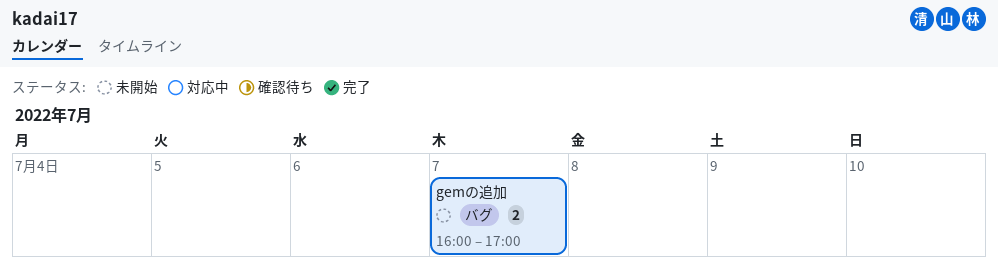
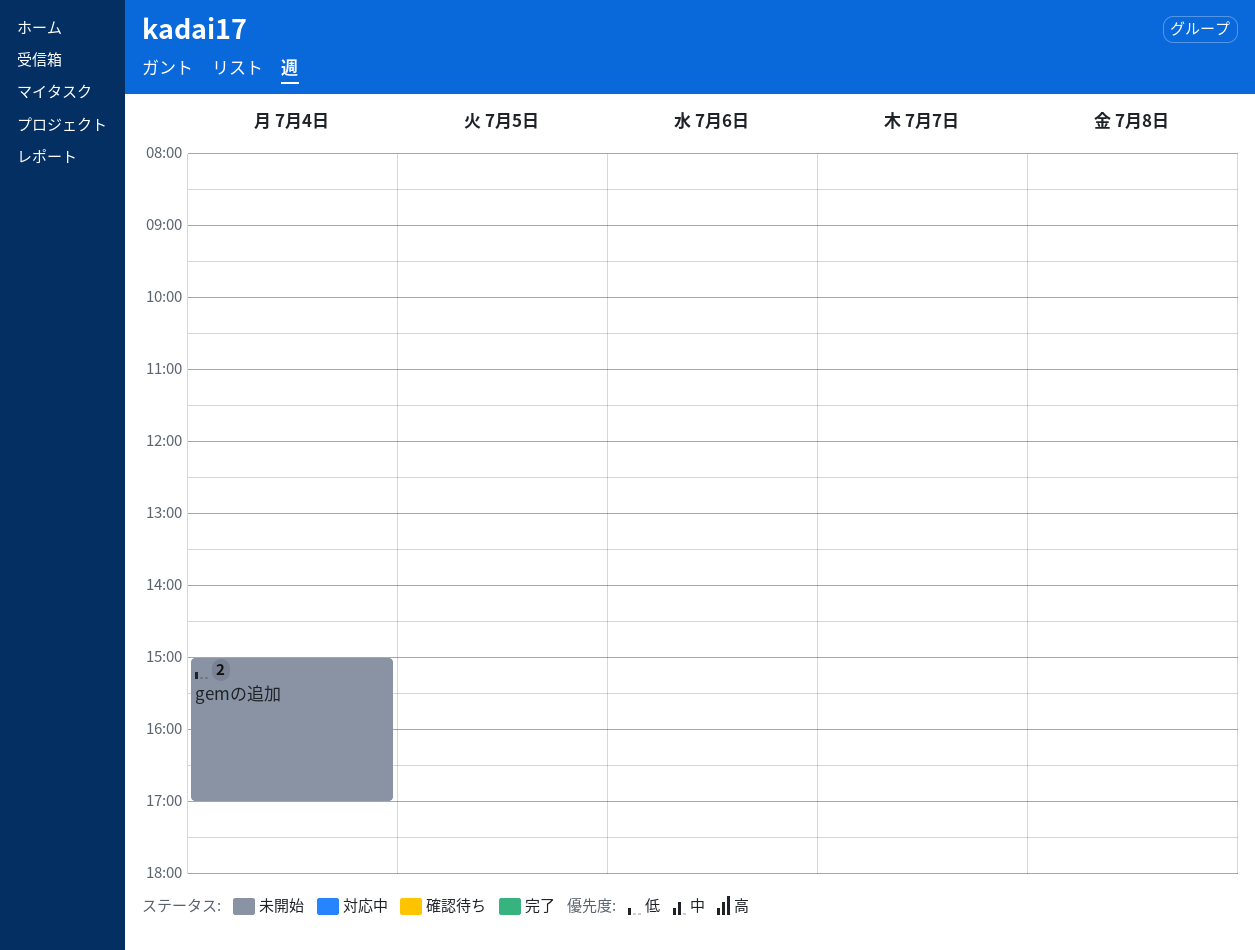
gemの追加, day: Jul 7 -> Jul 4
gemの追加, begins: 16:00 -> 15:00

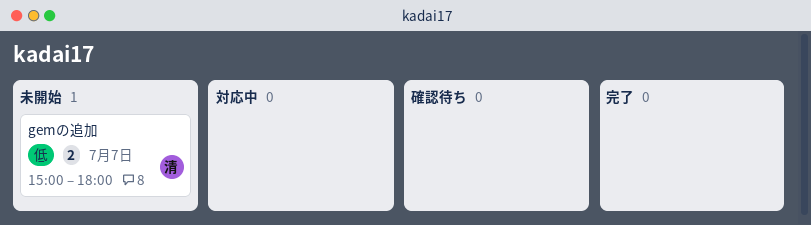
gemの追加, day: Jul 4 -> Jul 7
gemの追加, ends: 17:00 -> 18:00

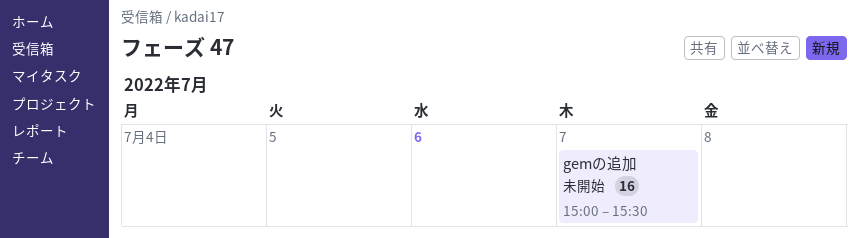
gemの追加, estimate: 2 -> 16
gemの追加, ends: 18:00 -> 15:30

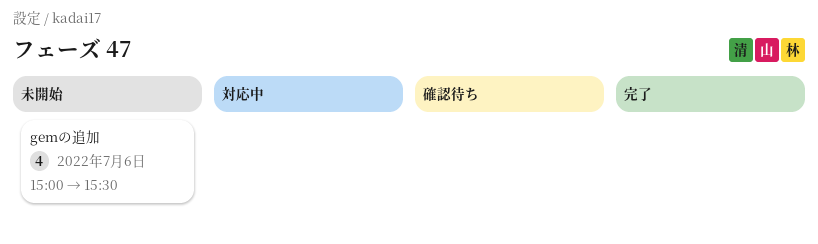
gemの追加, estimate: 16 -> 4
gemの追加, day: Jul 7 -> Jul 6

